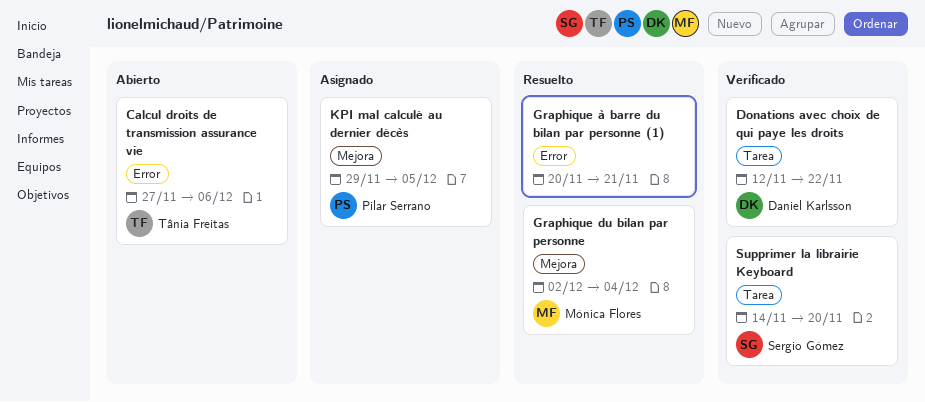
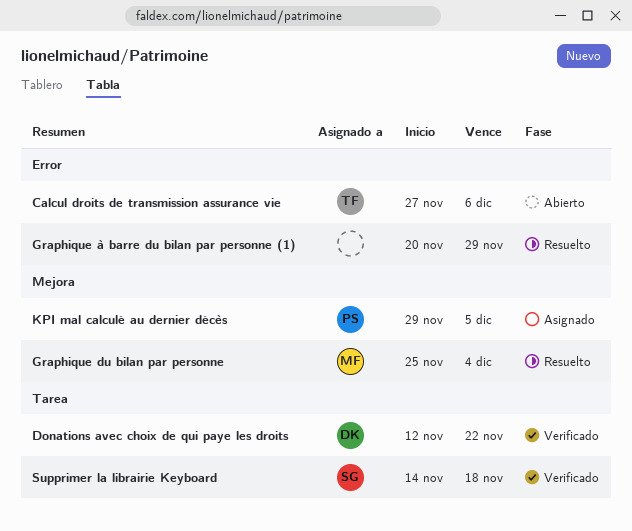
Graphique du bilan par personne, start: Dec 2 -> Nov 25
Graphique à barre du bilan par personne (1), due: Nov 21 -> Nov 29
Supprimer la librairie Keyboard, due: Nov 20 -> Nov 18

